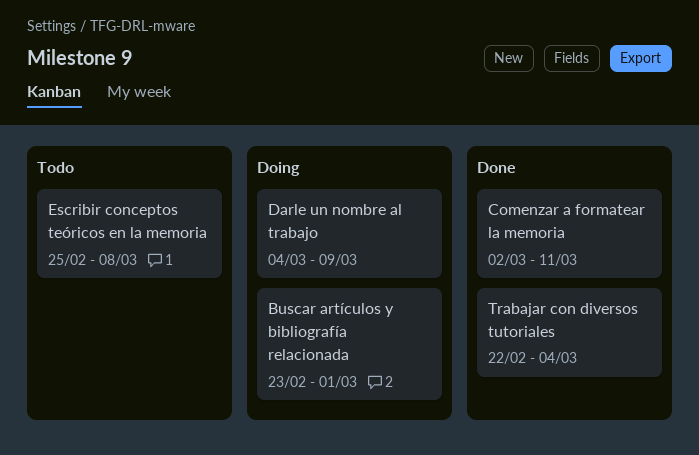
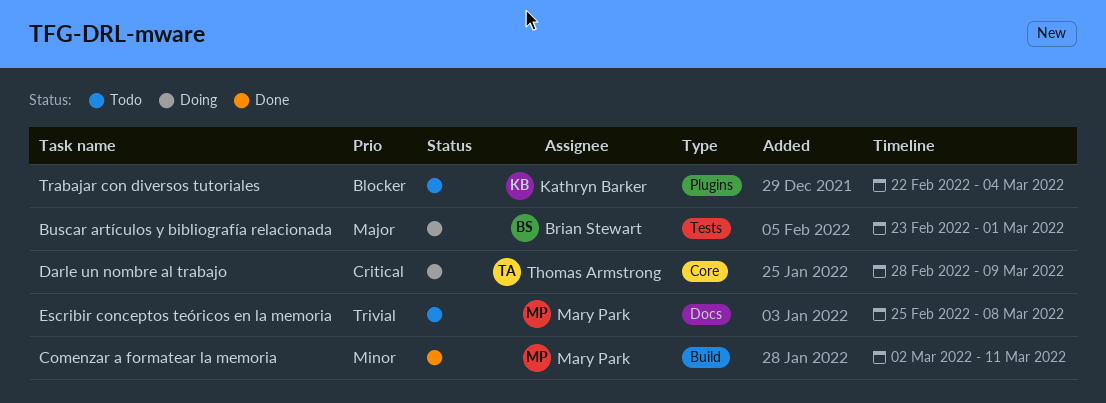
Darle un nombre al trabajo, start: Mar 4 -> Feb 28
Trabajar con diversos tutoriales, status: Done -> Todo

